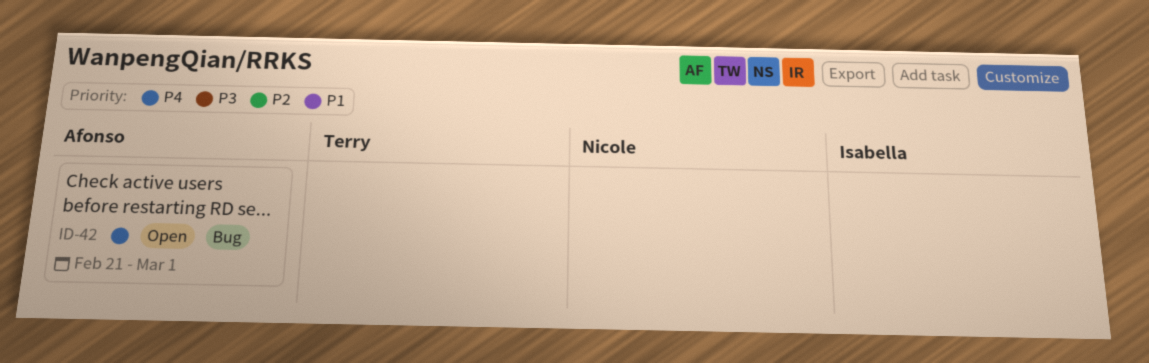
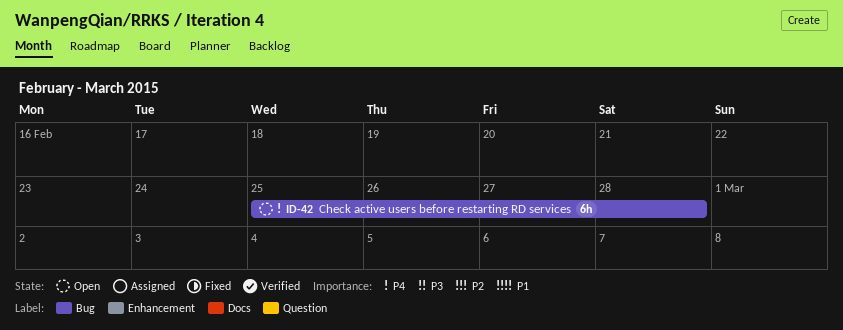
ID-42, start: Feb 21 -> Feb 25
ID-42, due: Mar 1 -> Feb 28

